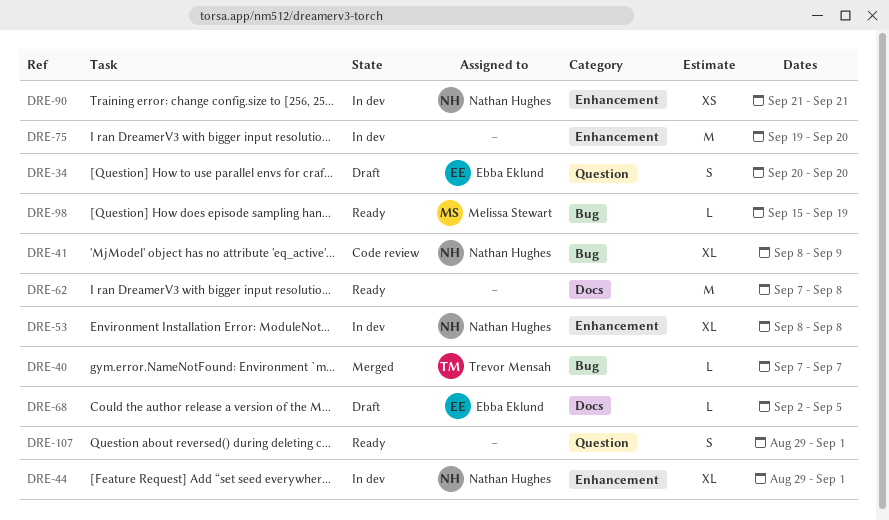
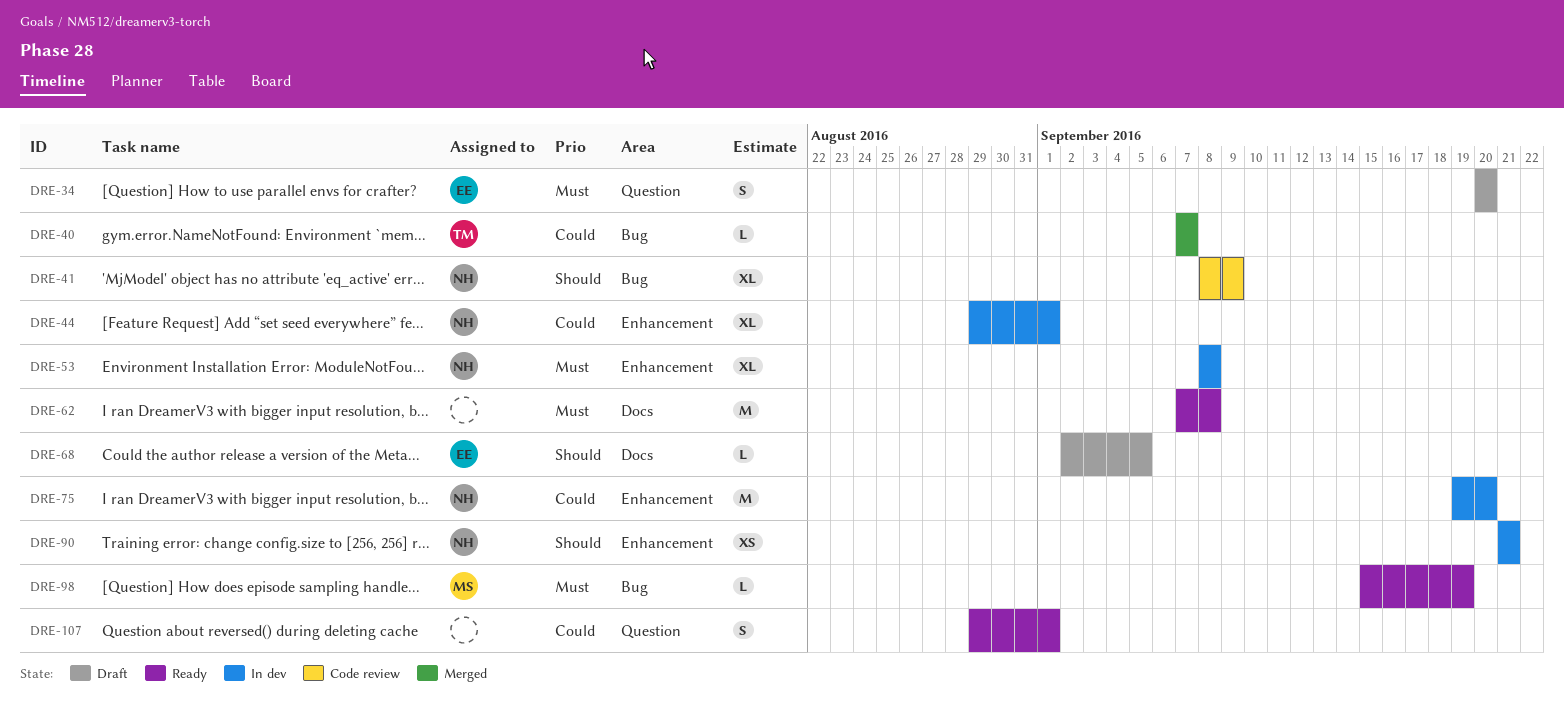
DRE-75, owner: none -> Nathan Hughes

